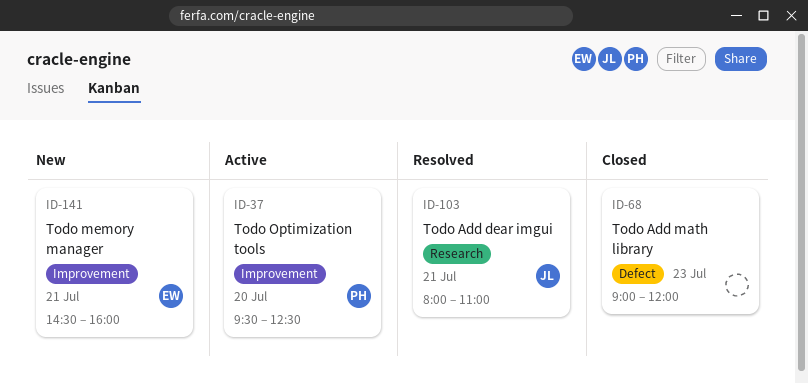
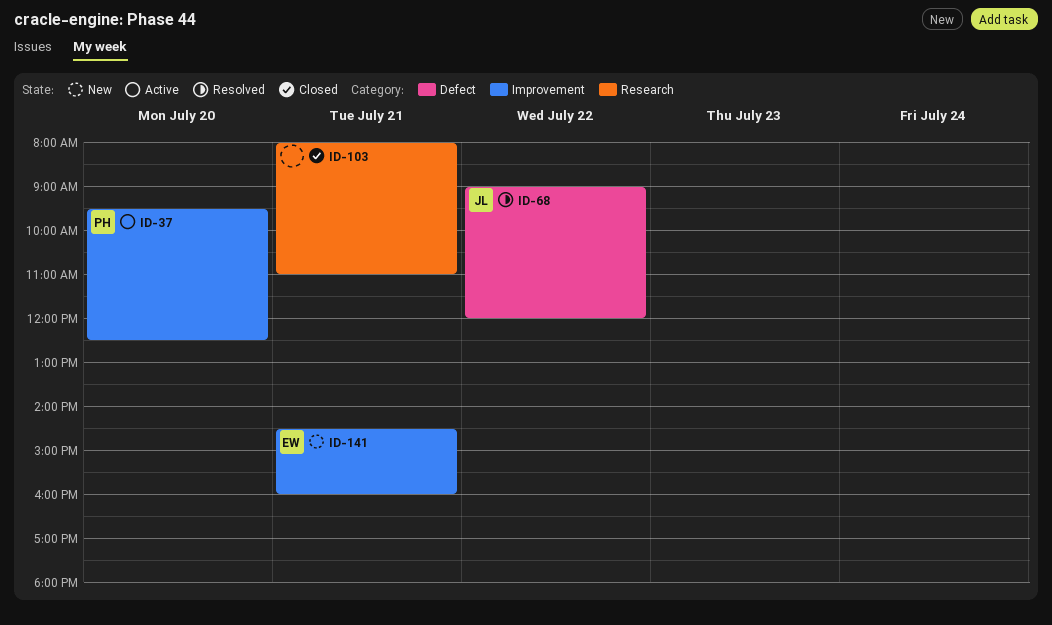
ID-68, status: Closed -> Resolved
ID-68, owner: none -> JL
ID-68, day: Jul 23 -> Jul 22
ID-103, status: Resolved -> Closed
ID-103, owner: JL -> none

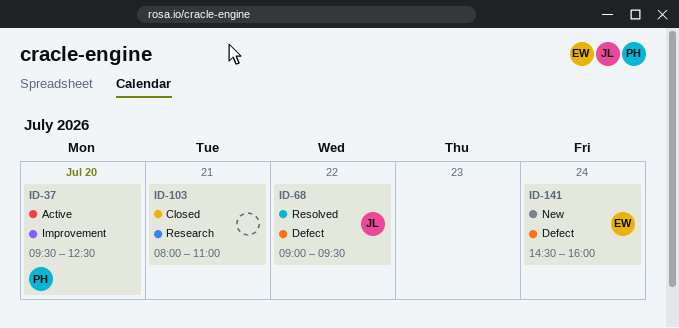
ID-68, ends: 12:00 -> 09:30
ID-141, label: Improvement -> Defect
ID-141, day: Jul 21 -> Jul 24

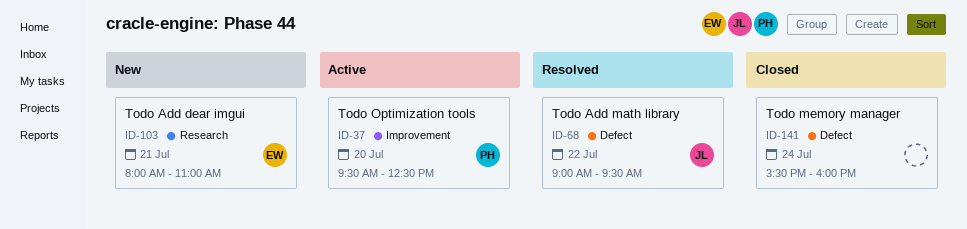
ID-103, status: Closed -> New
ID-103, owner: none -> EW
ID-141, status: New -> Closed
ID-141, owner: EW -> none
ID-141, begins: 14:30 -> 15:30

